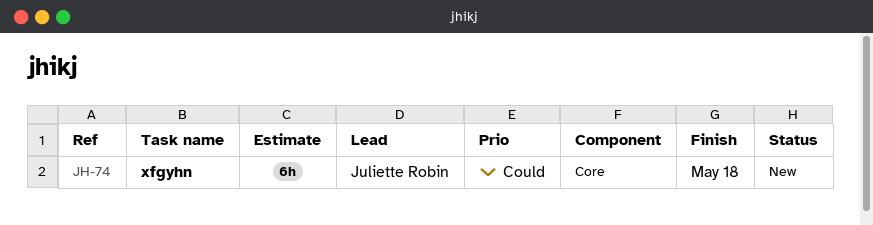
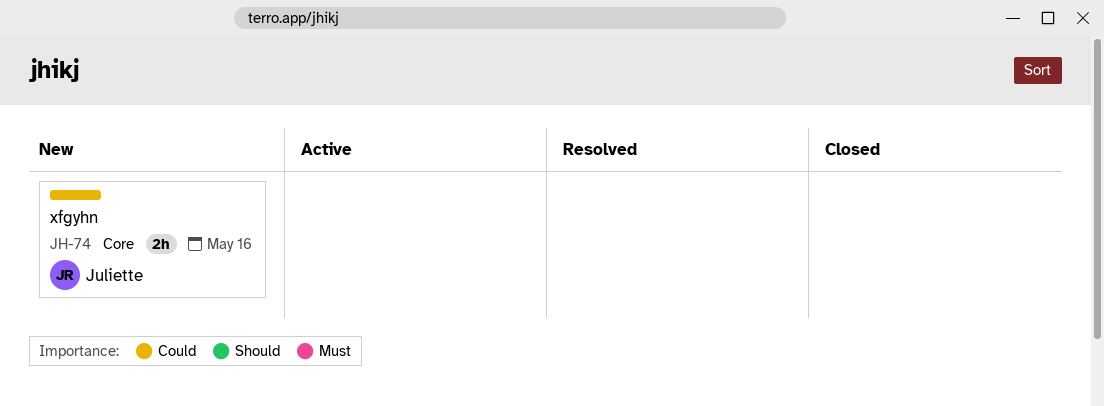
JH-74, estimate: 6h -> 2h
JH-74, due: May 18 -> May 16

